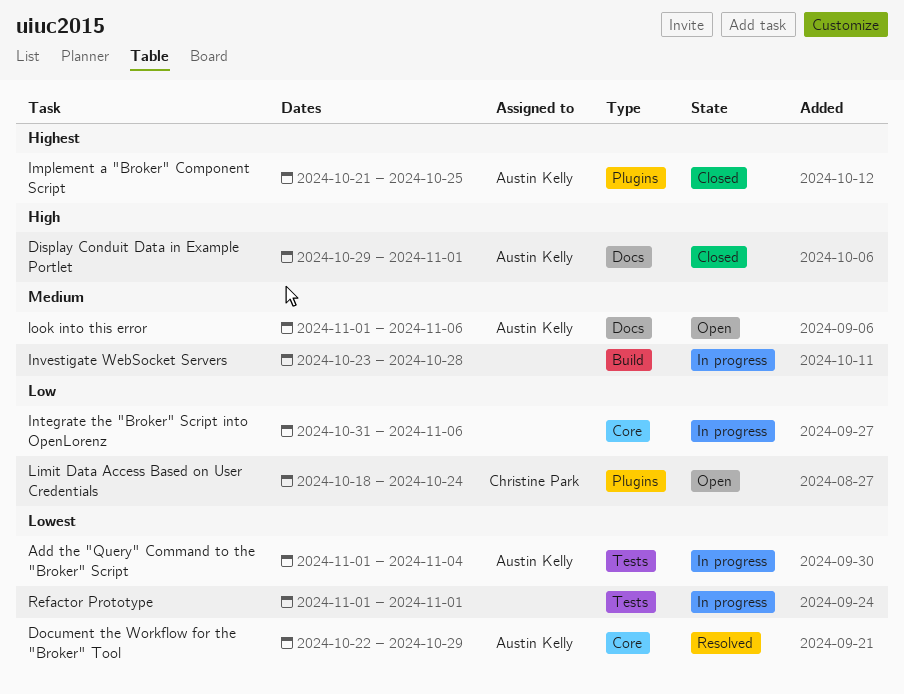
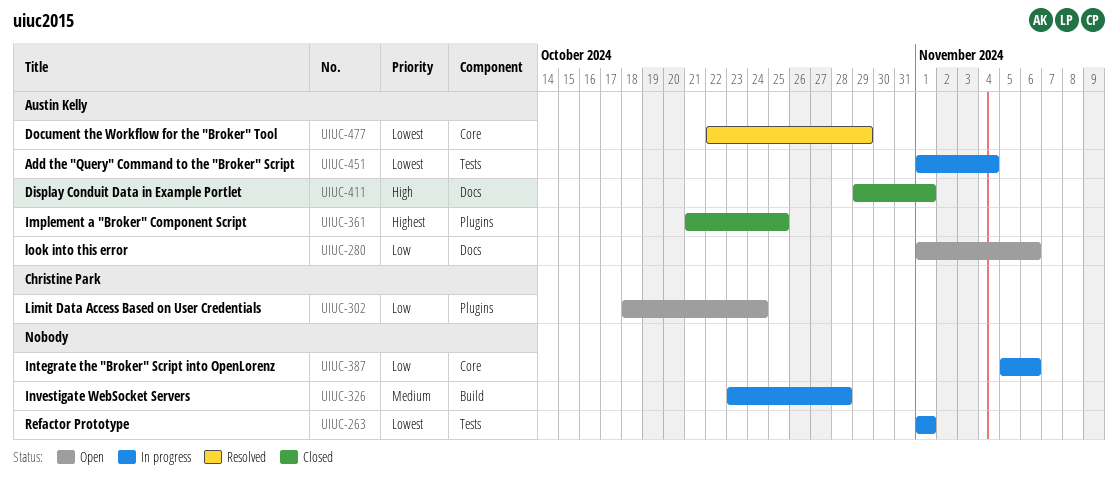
Integrate the "Broker" Script into OpenLorenz, start: Oct 31 -> Nov 5
look into this error, priority: Medium -> Low

